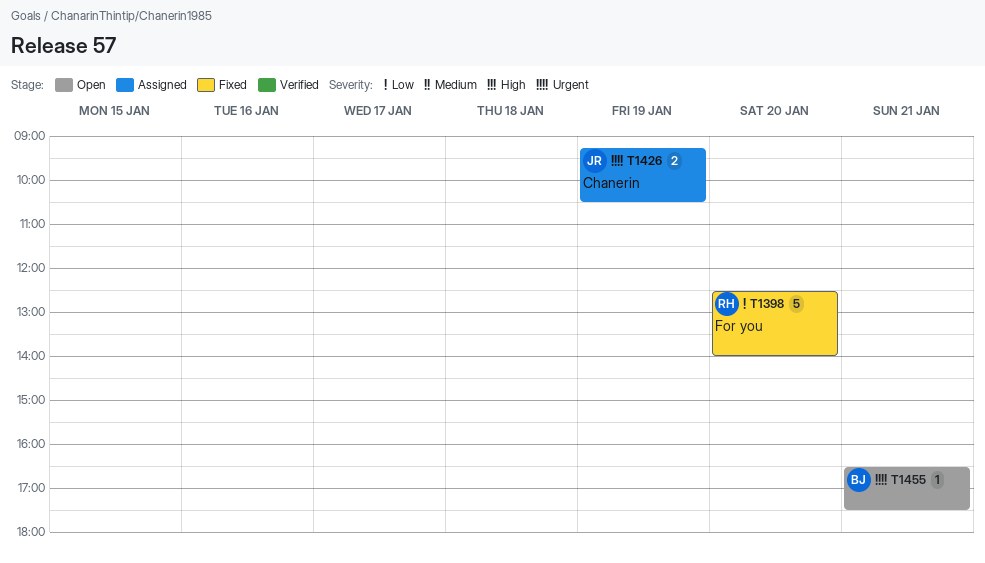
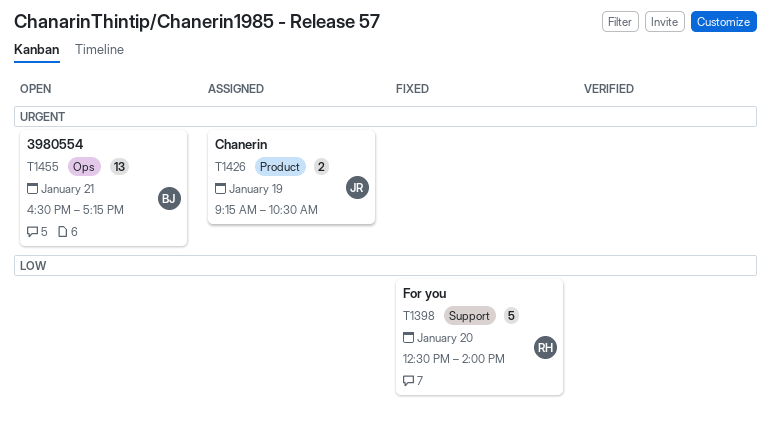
T1455, estimate: 1 -> 13
T1455, ends: 17:30 -> 17:15

